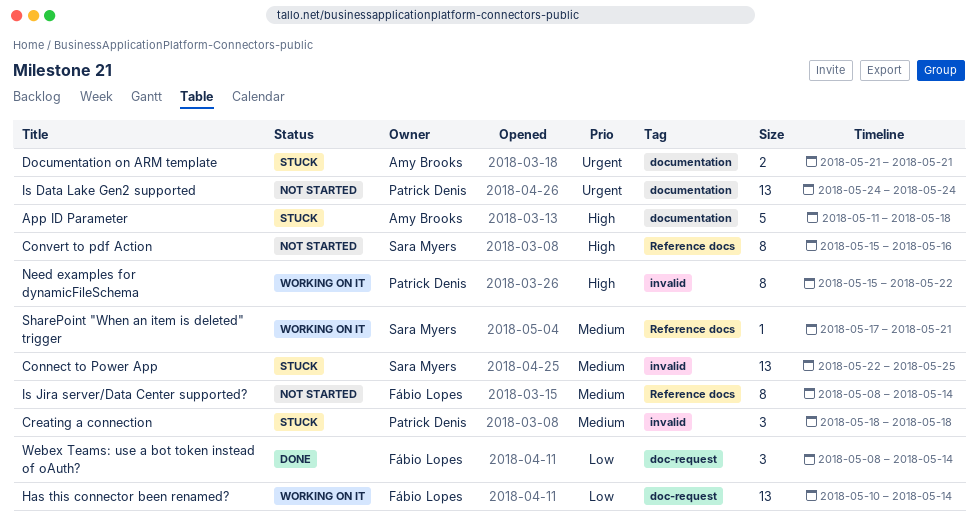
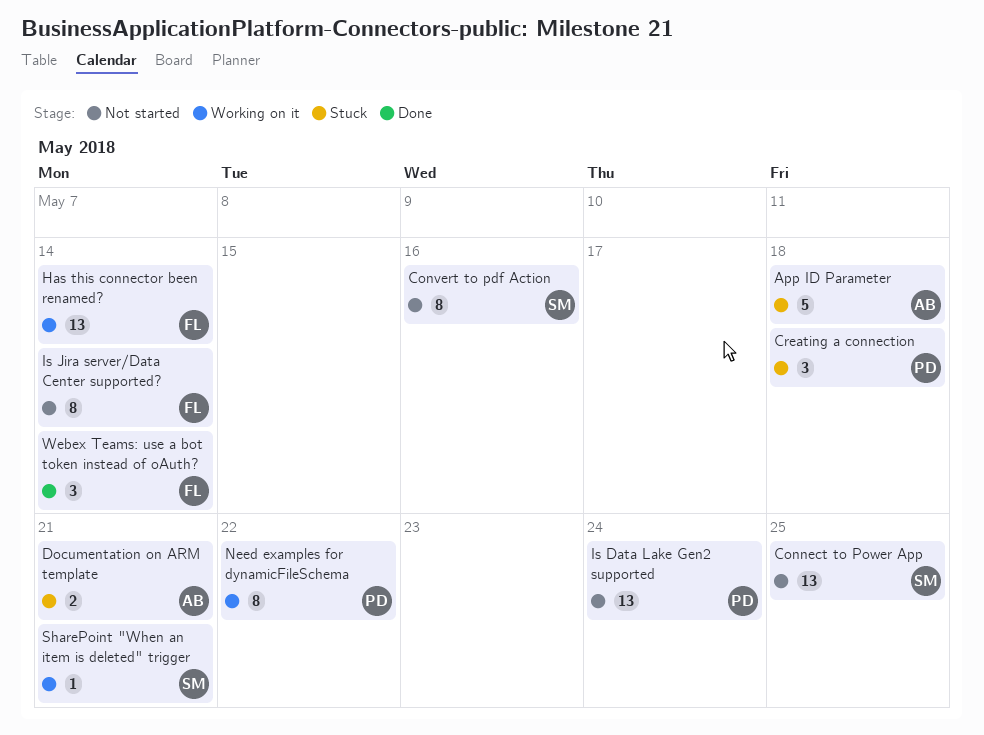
Connect to Power App, status: Stuck -> Not started

